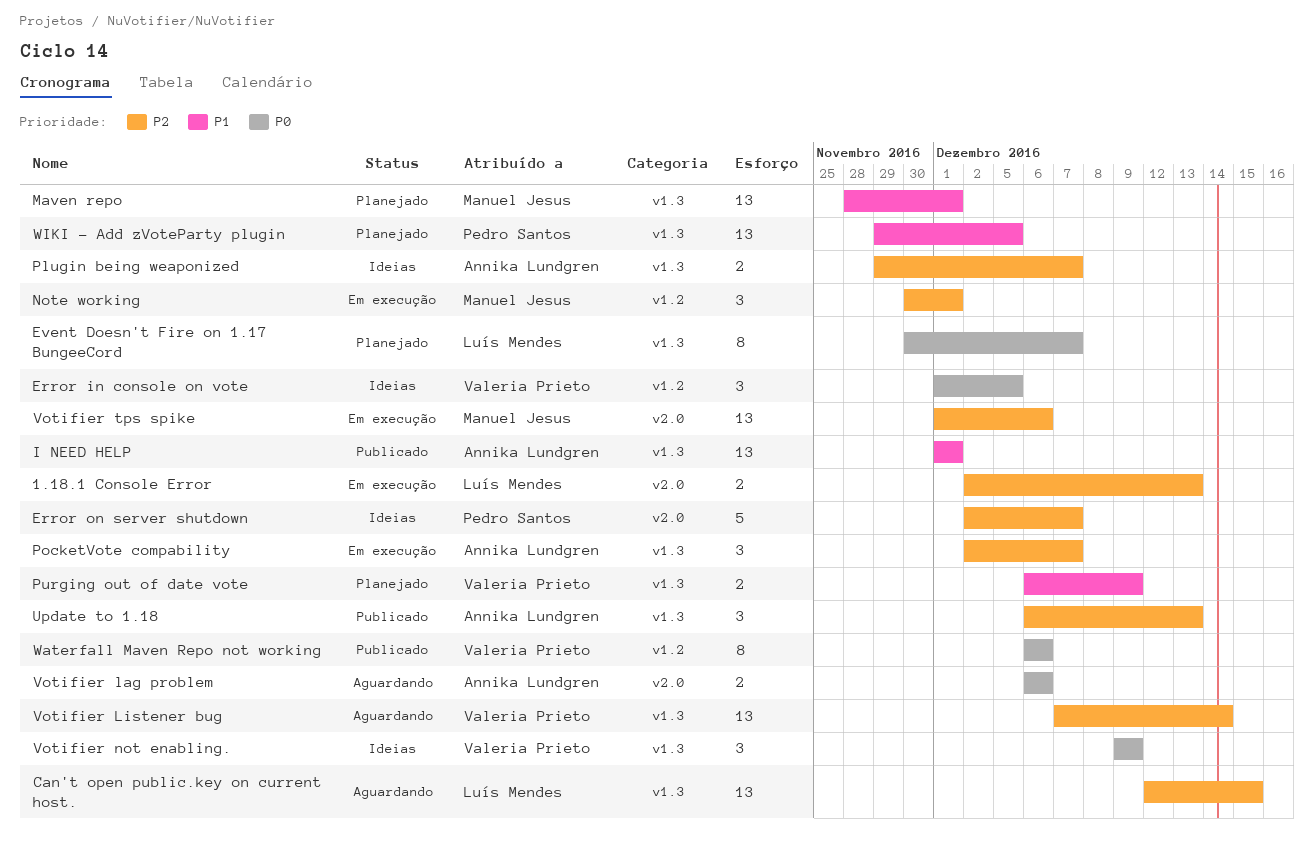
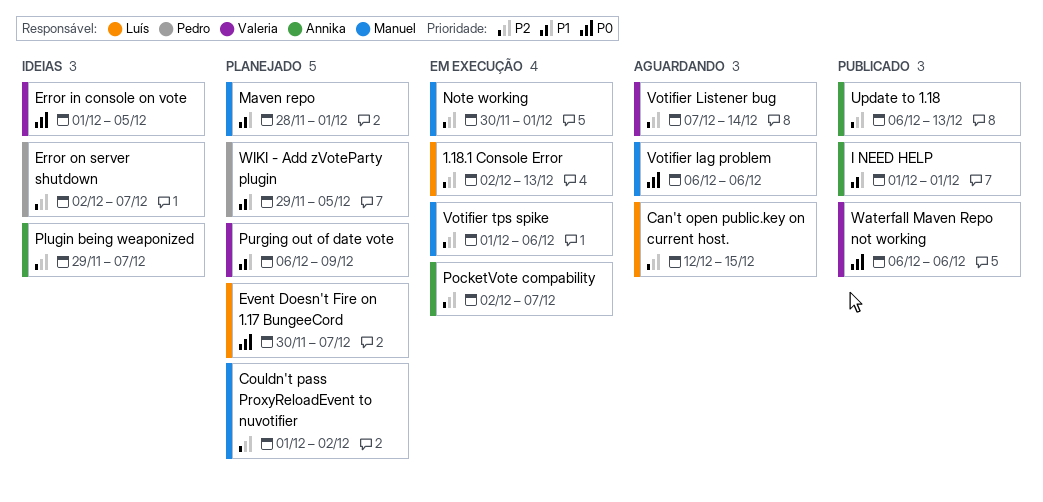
Couldn't pass ProxyReloadEvent to nuvotifier: none -> present
Votifier lag problem, owner: Annika Lundgren -> Manuel Jesus
Votifier not enabling.: present -> none

